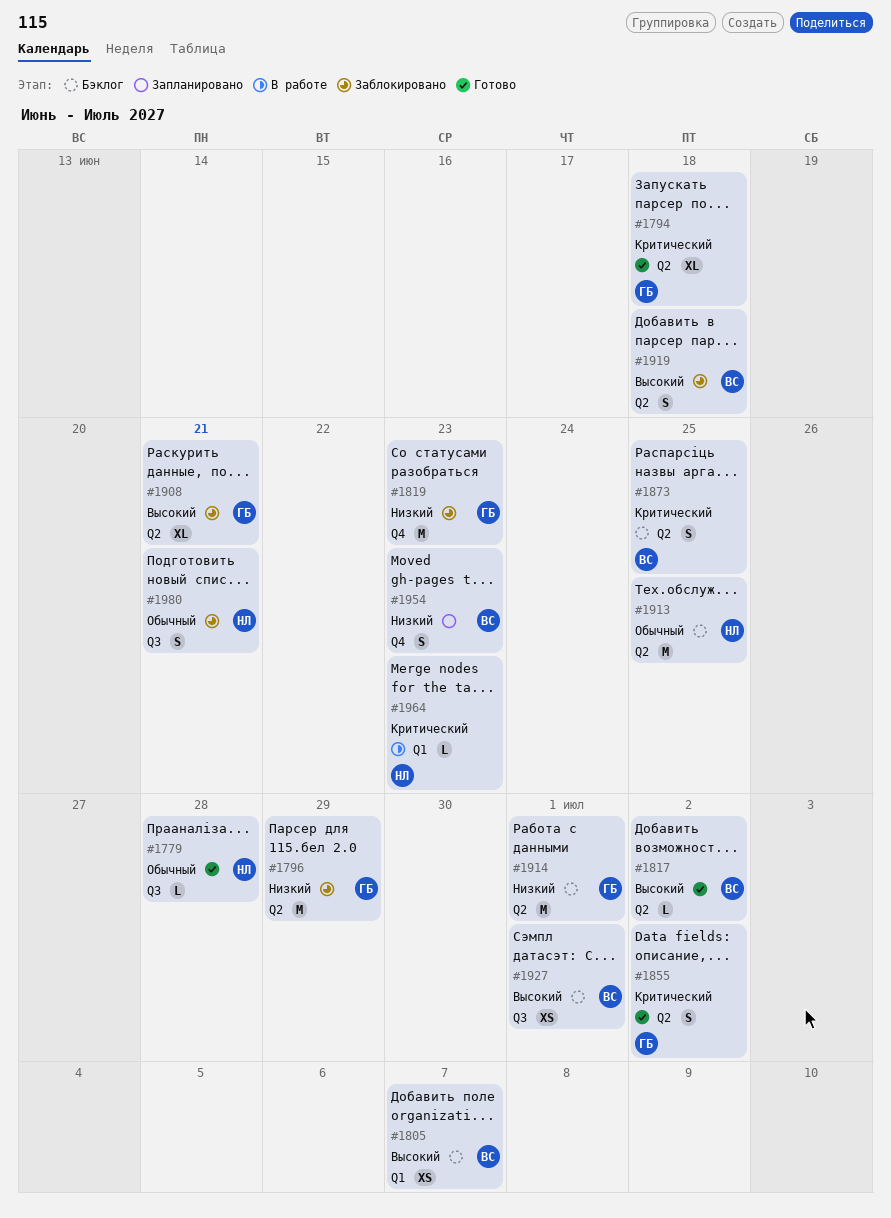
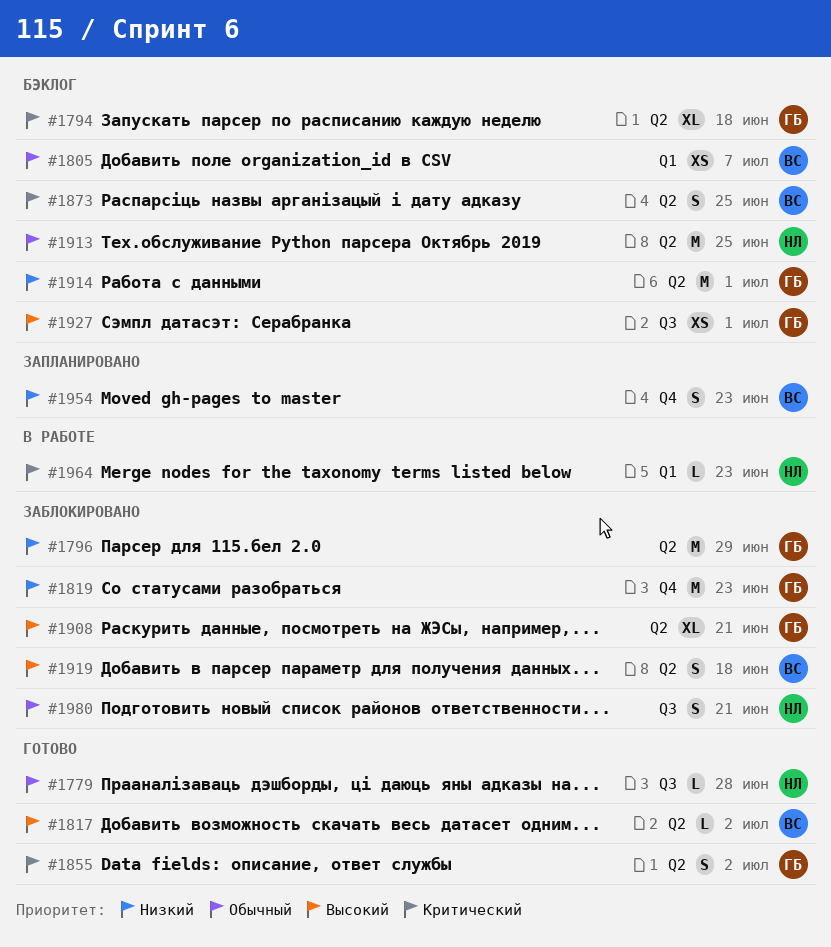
#1794, status: Готово -> Бэклог
#1805, priority: Высокий -> Обычный
#1927, owner: ВС -> ГБ

